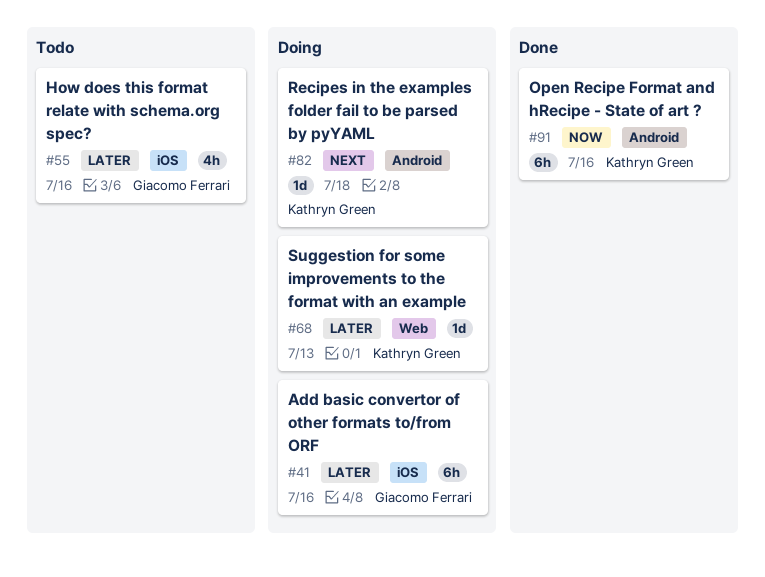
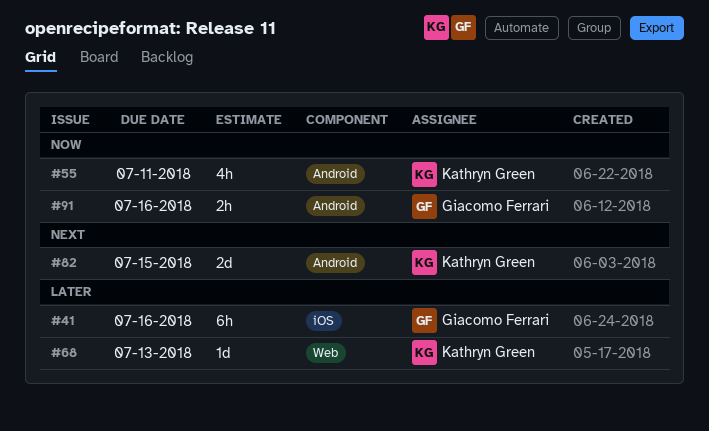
#55, owner: Giacomo Ferrari -> Kathryn Green
#55, priority: Later -> Now
#55, label: iOS -> Android
#55, due: Jul 16 -> Jul 11
#82, estimate: 1d -> 2d
#82, due: Jul 18 -> Jul 15
#91, owner: Kathryn Green -> Giacomo Ferrari
#91, estimate: 6h -> 2h

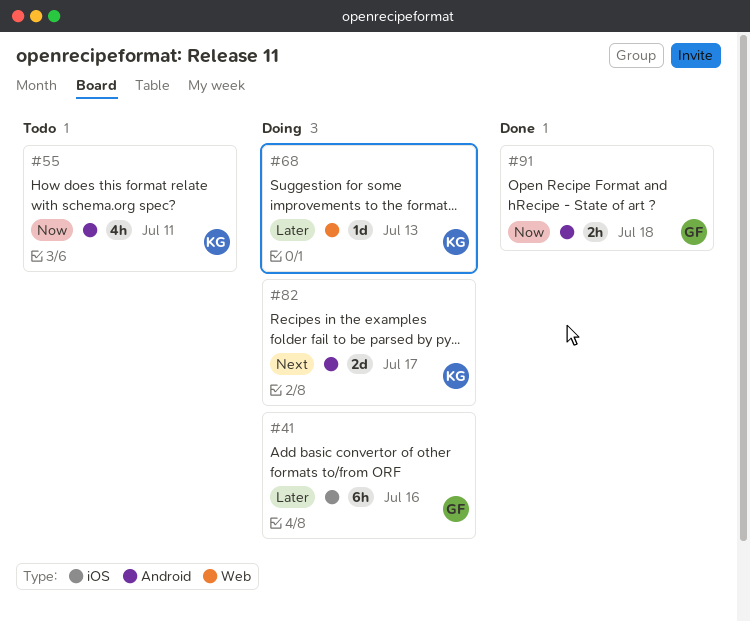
#82, due: Jul 15 -> Jul 17
#91, due: Jul 16 -> Jul 18

